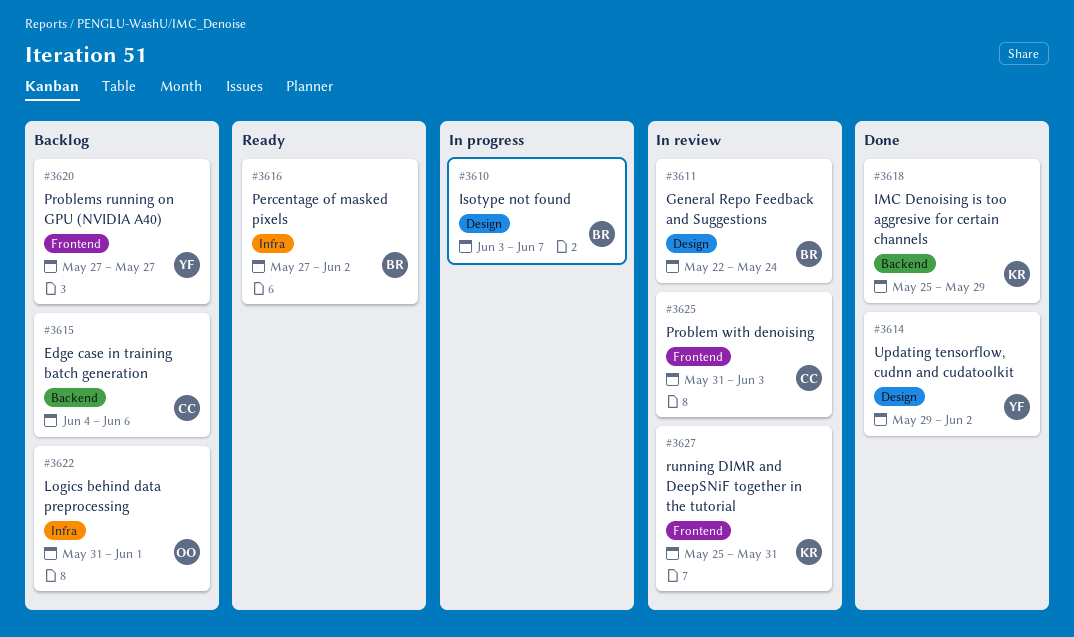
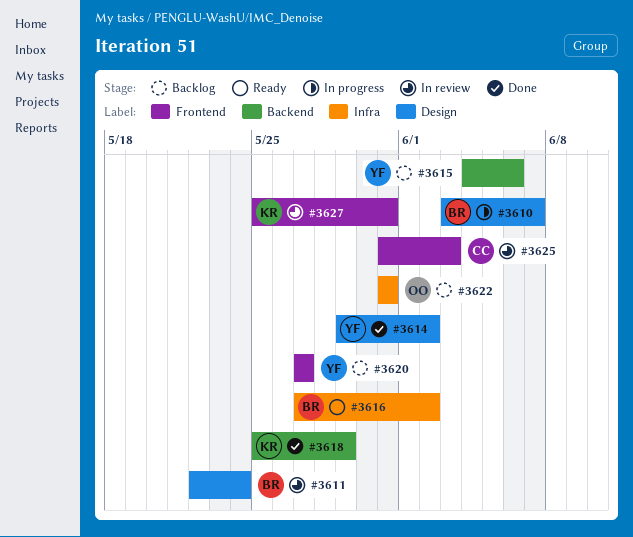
#3615, owner: CC -> YF
#3622, due: Jun 1 -> May 31

